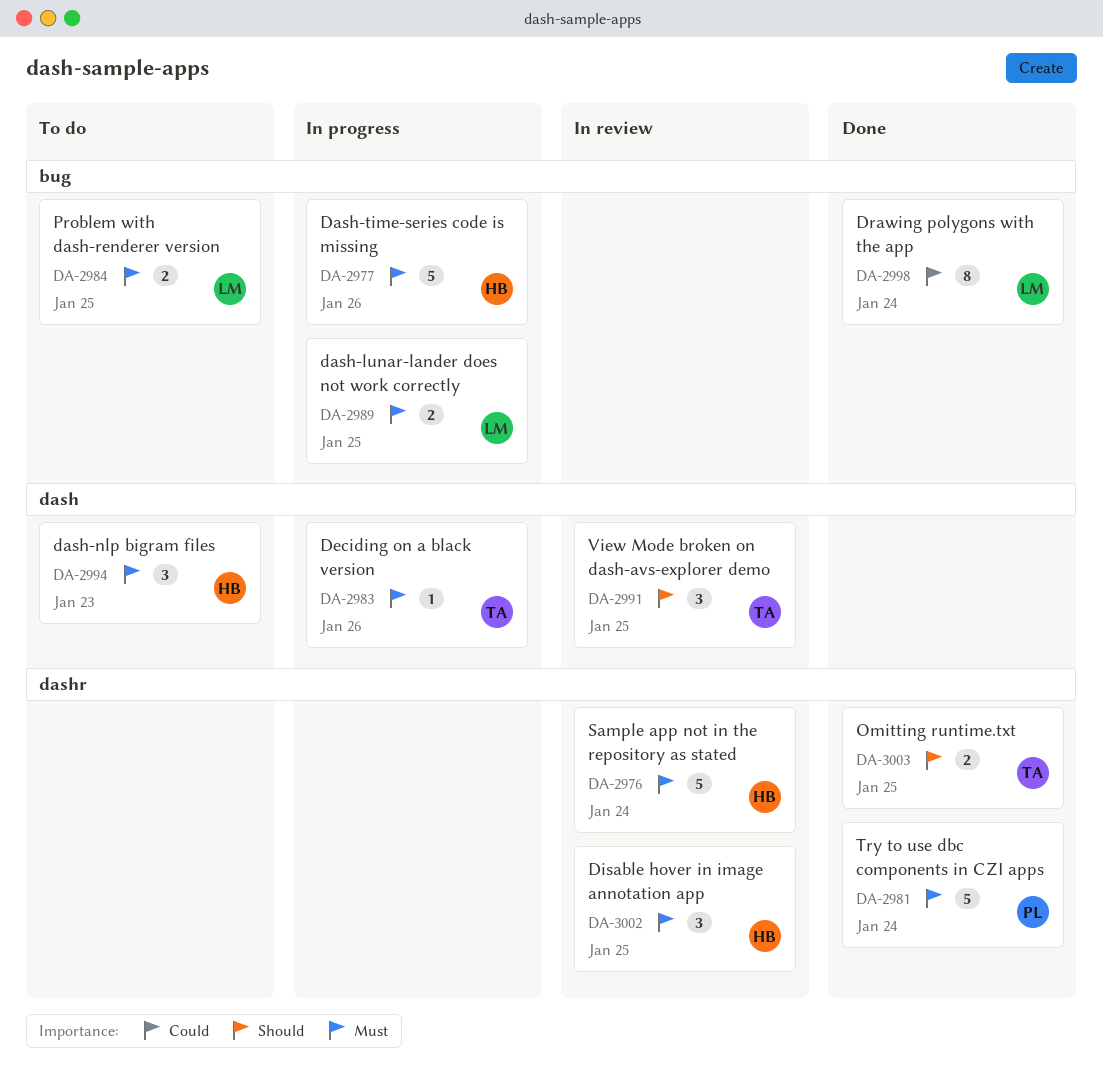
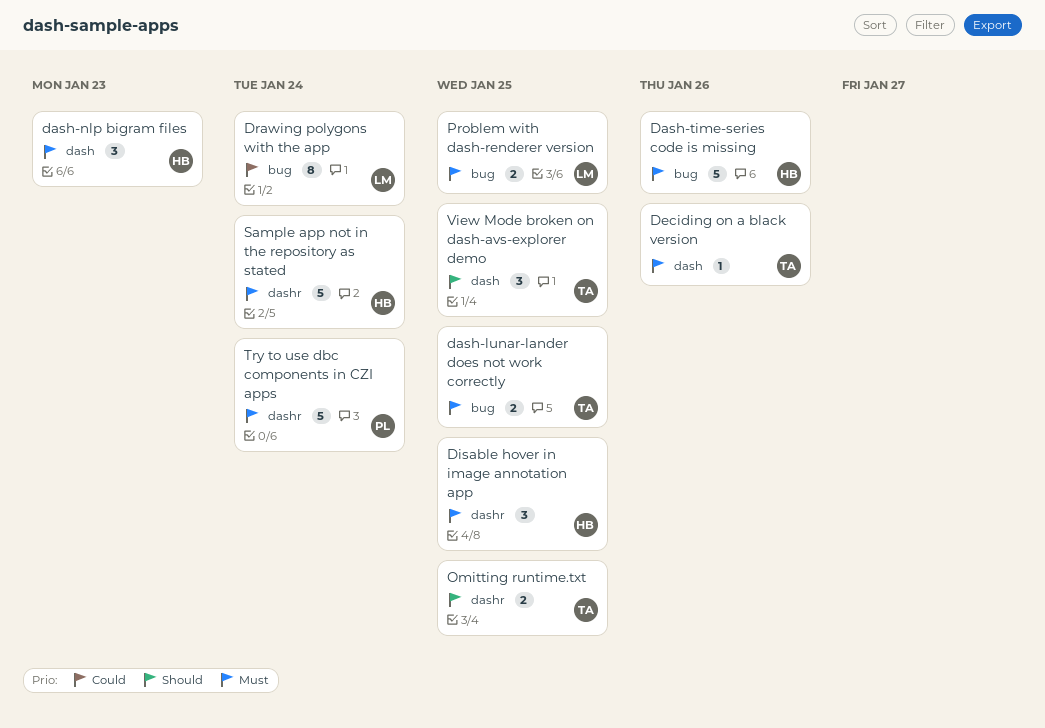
dash-lunar-lander does not work correctly, owner: LM -> TA

